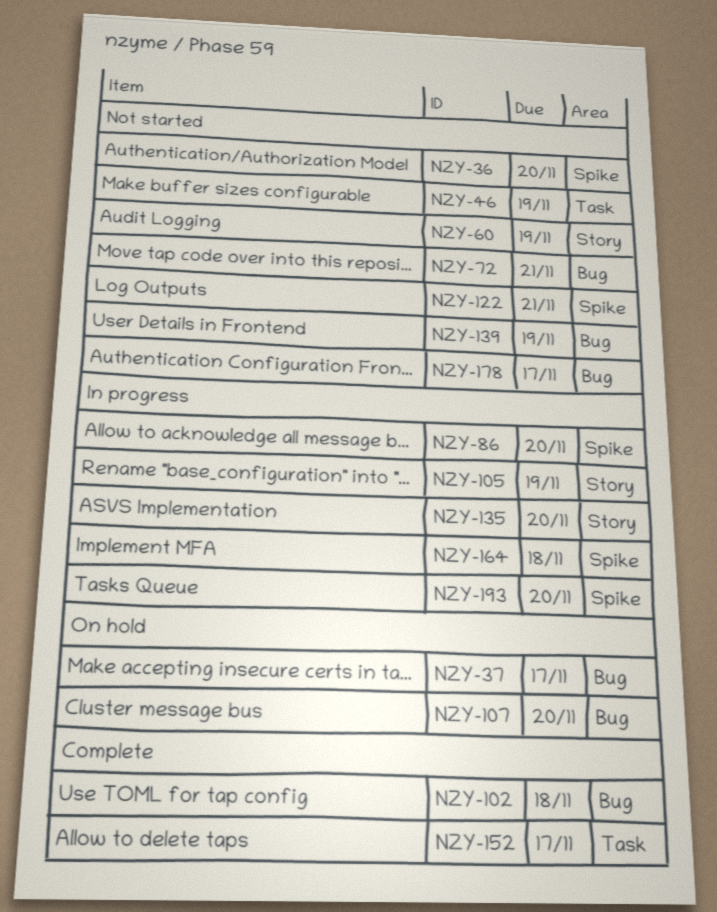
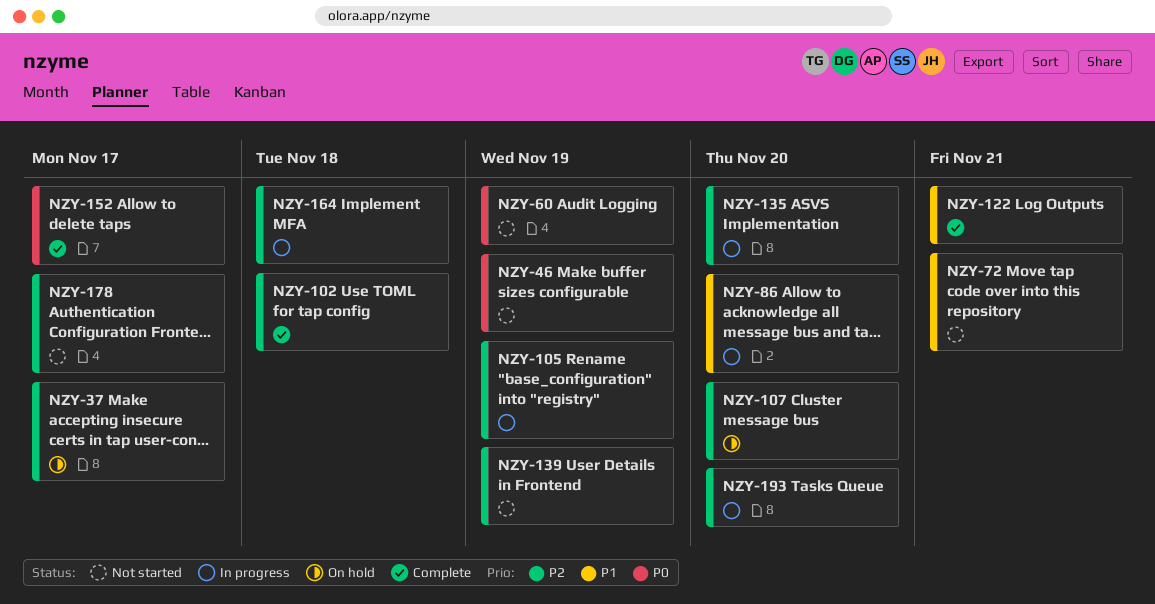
NZY-36: present -> none
NZY-122, status: Not started -> Complete

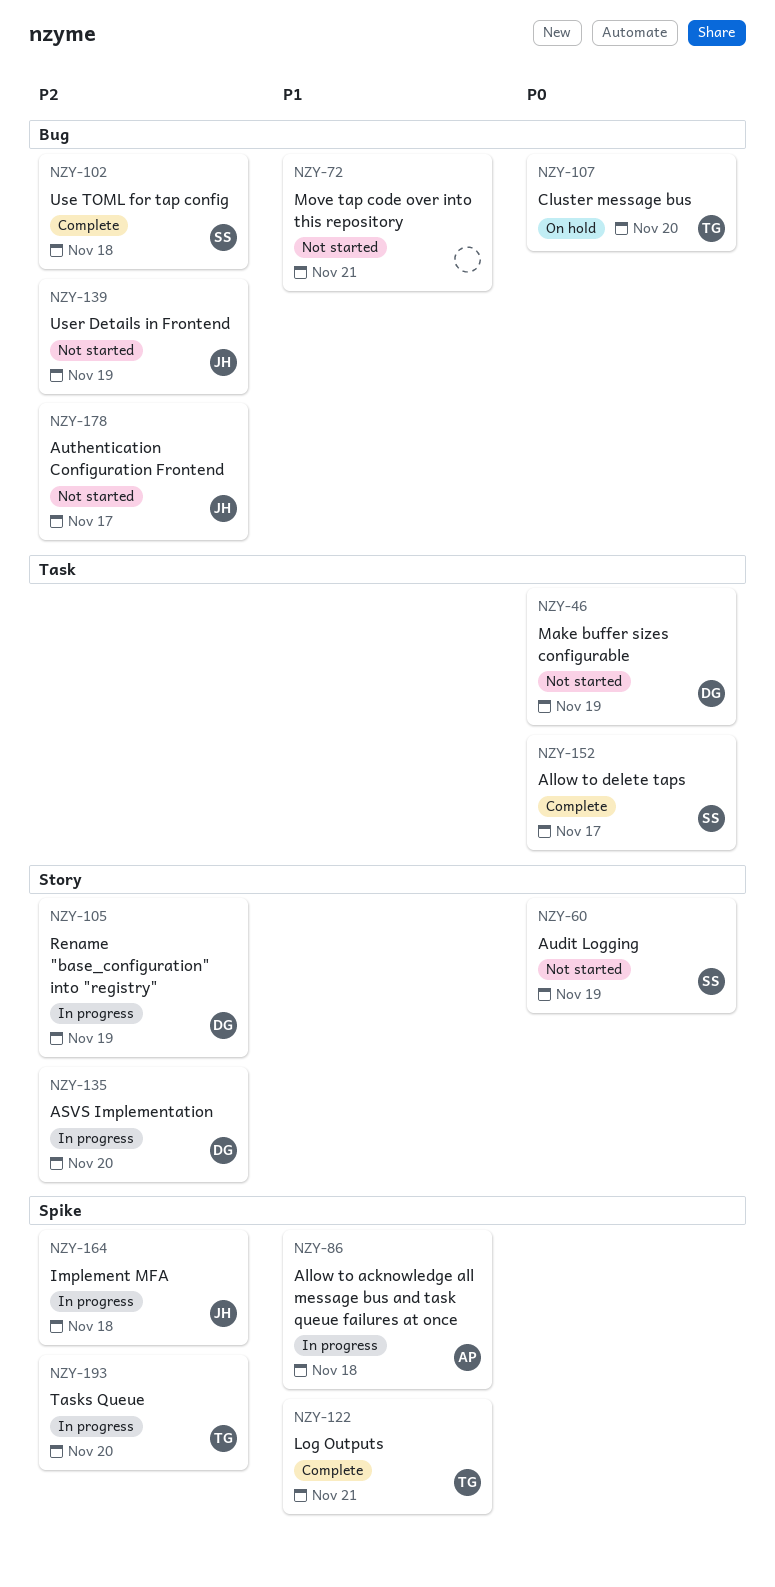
NZY-37: present -> none
NZY-86, due: Nov 20 -> Nov 18
NZY-107, priority: P2 -> P0

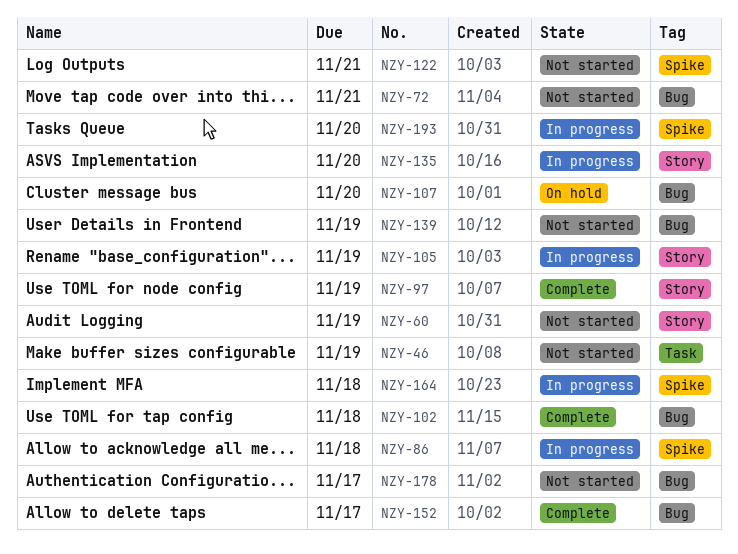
NZY-97: none -> present
NZY-122, status: Complete -> Not started
NZY-152, label: Task -> Bug

